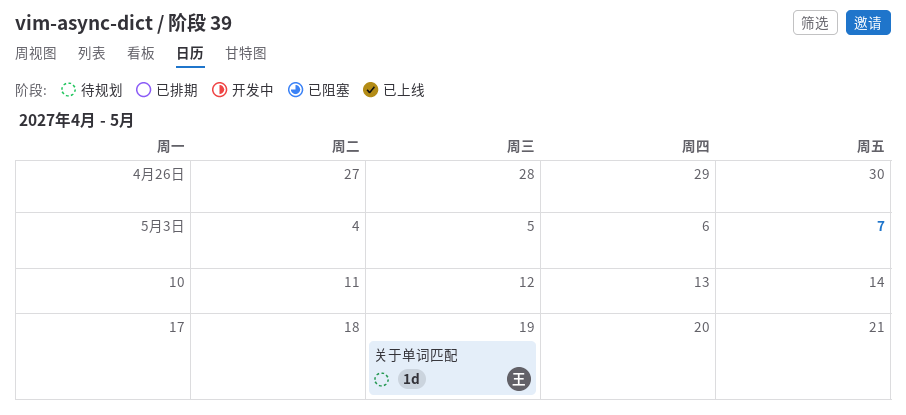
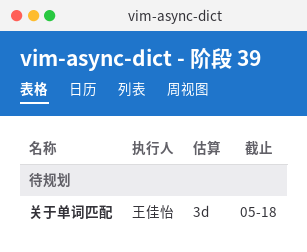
关于单词匹配, estimate: 1d -> 3d
关于单词匹配, due: May 19 -> May 18

